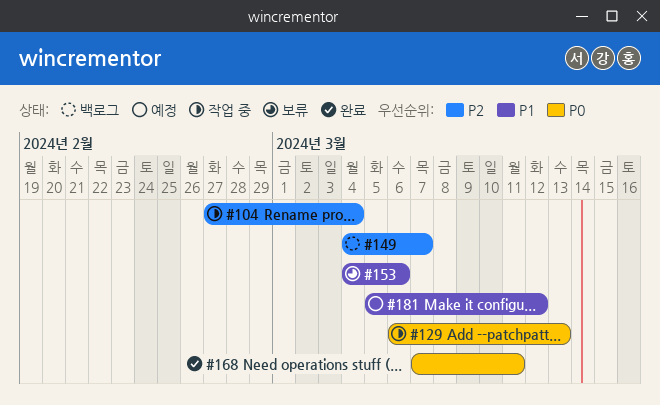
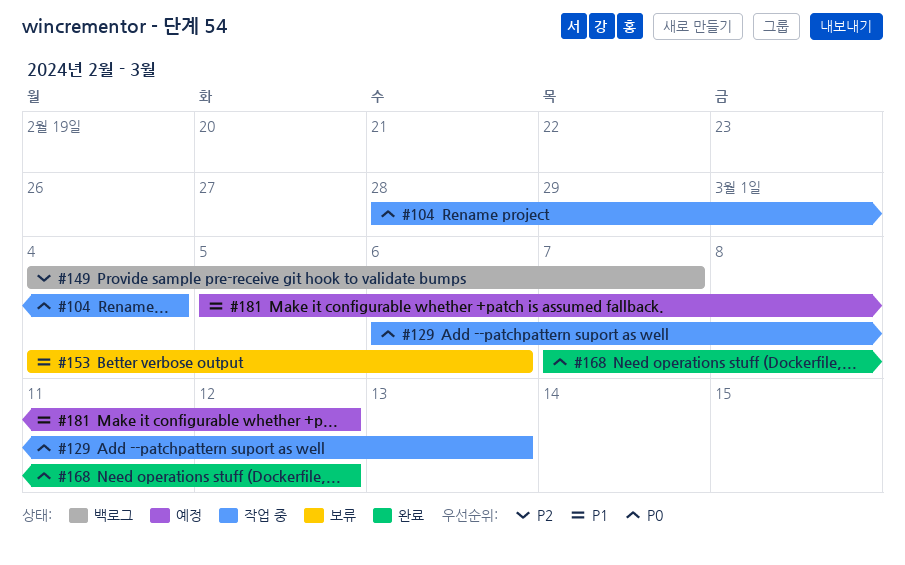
#104, priority: P2 -> P0
#104, start: Feb 27 -> Feb 28
#168, due: Mar 11 -> Mar 12

